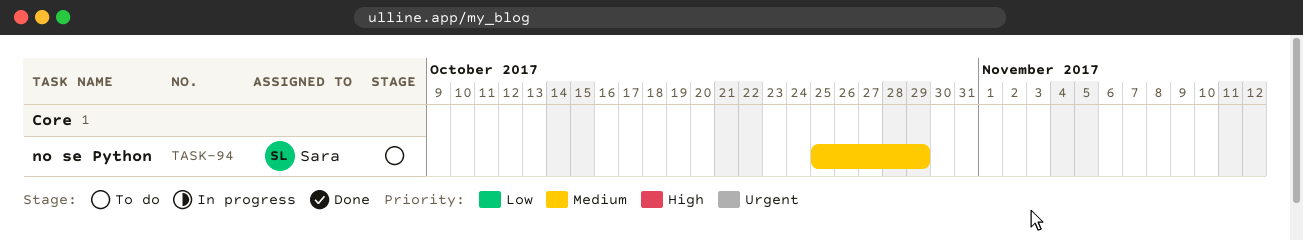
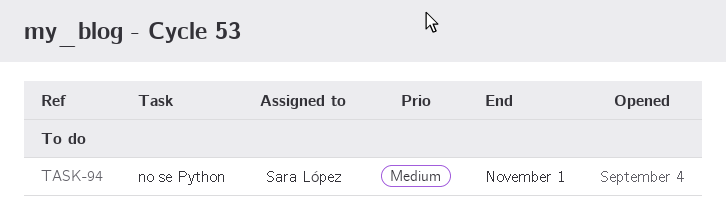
TASK-94, due: Oct 29 -> Nov 1

